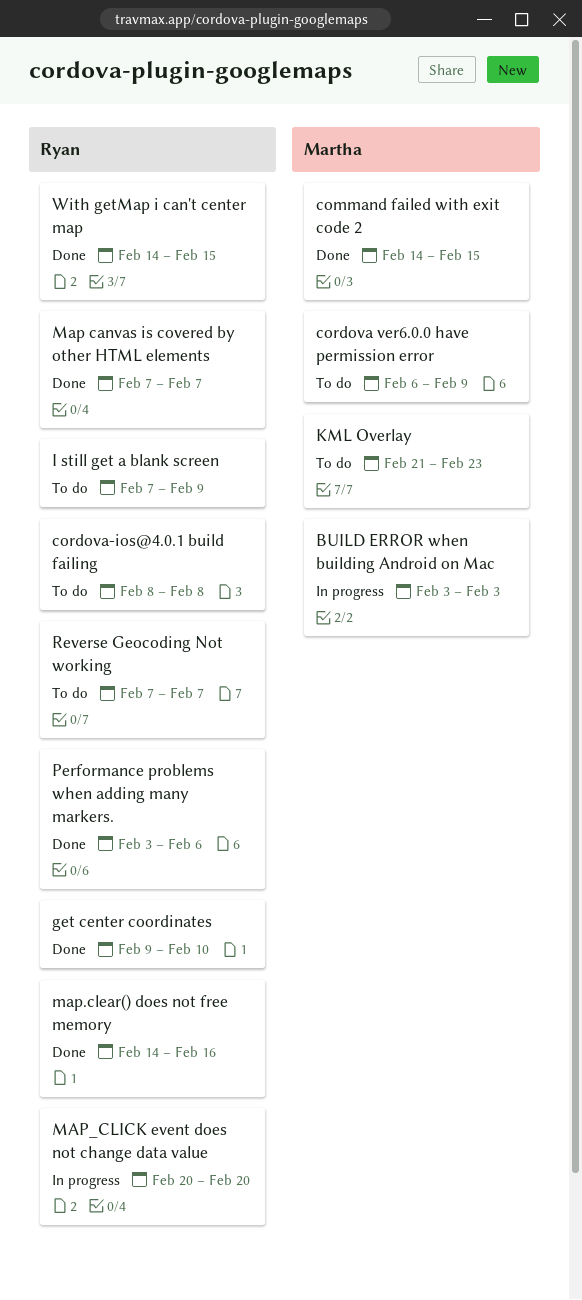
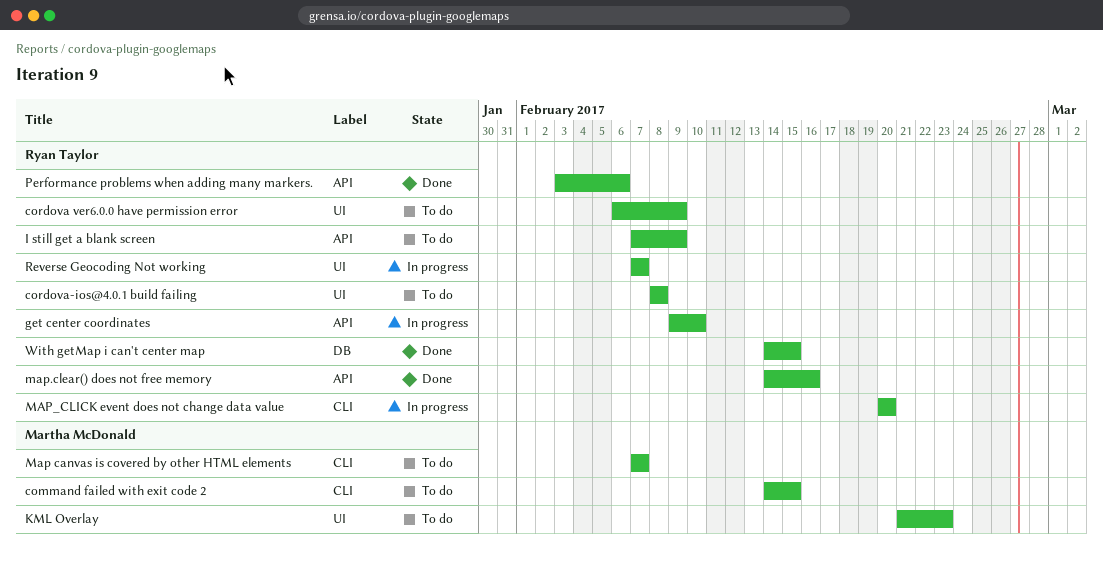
BUILD ERROR when building Android on Mac: present -> none
command failed with exit code 2, status: Done -> To do
cordova ver6.0.0 have permission error, owner: Martha McDonald -> Ryan Taylor
get center coordinates, status: Done -> In progress
Map canvas is covered by other HTML elements, status: Done -> To do
Map canvas is covered by other HTML elements, owner: Ryan Taylor -> Martha McDonald
Reverse Geocoding Not working, status: To do -> In progress

